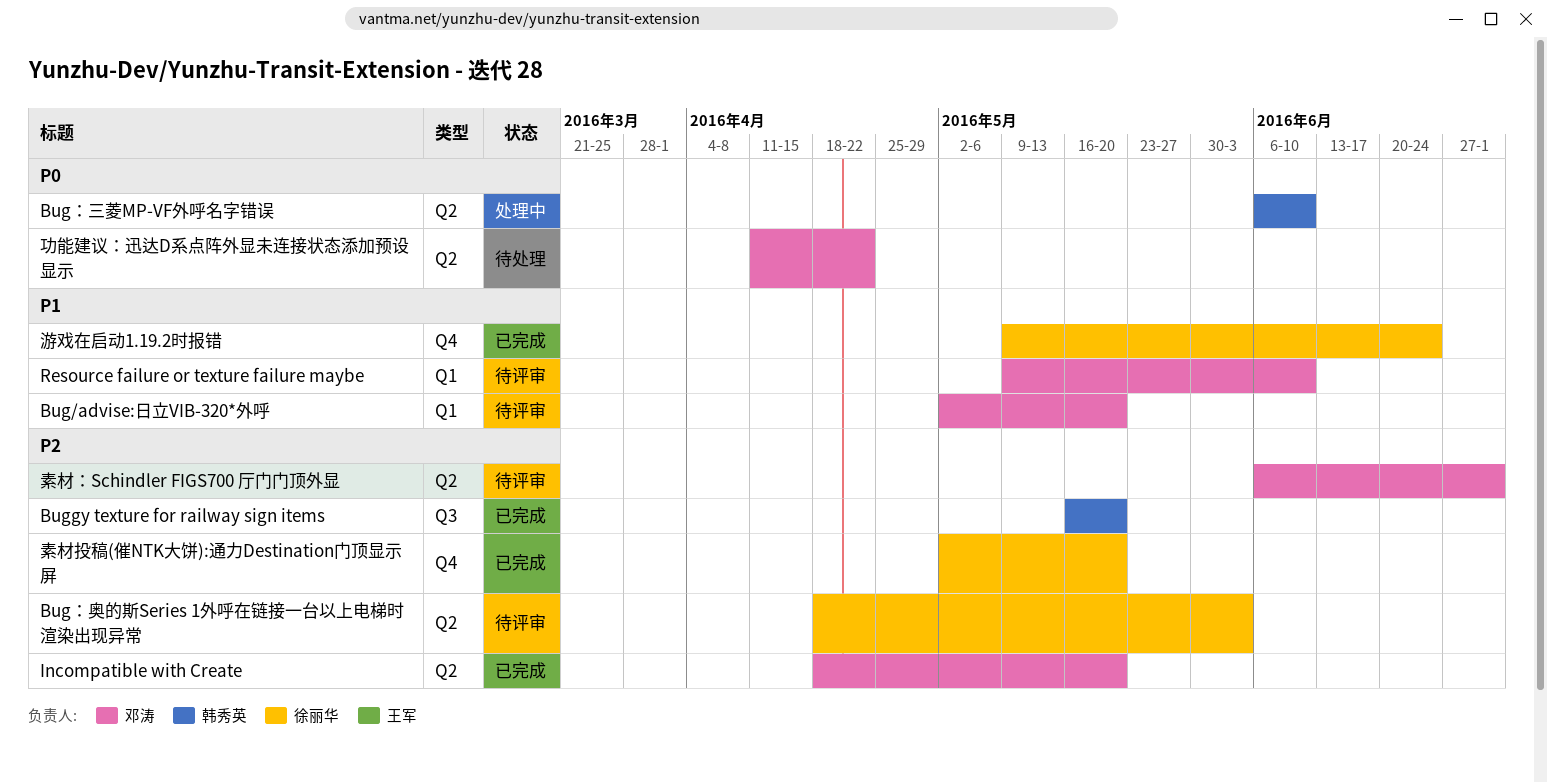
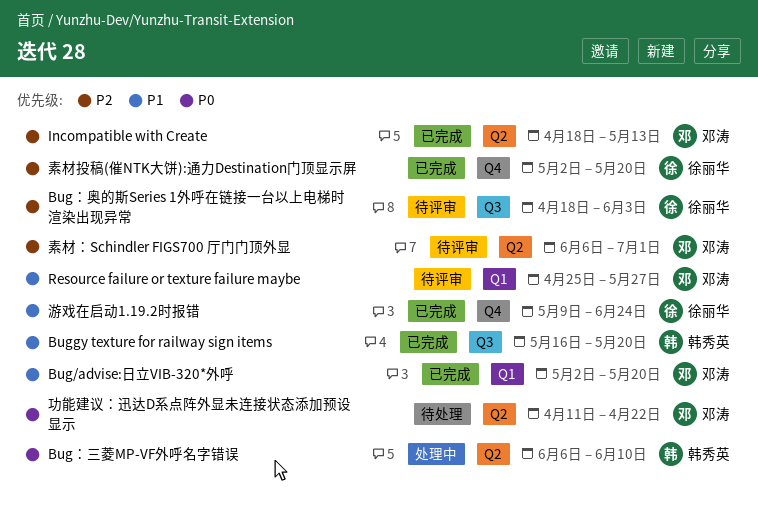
Bug/advise:日立VIB-320*外呼, status: 待评审 -> 已完成
Buggy texture for railway sign items, priority: P2 -> P1
Bug：奥的斯Series 1外呼在链接一台以上电梯时渲染出现异常, label: Q2 -> Q3
Incompatible with Create, due: May 20 -> May 13
Resource failure or texture failure maybe, start: May 9 -> Apr 25
Resource failure or texture failure maybe, due: Jun 10 -> May 27

